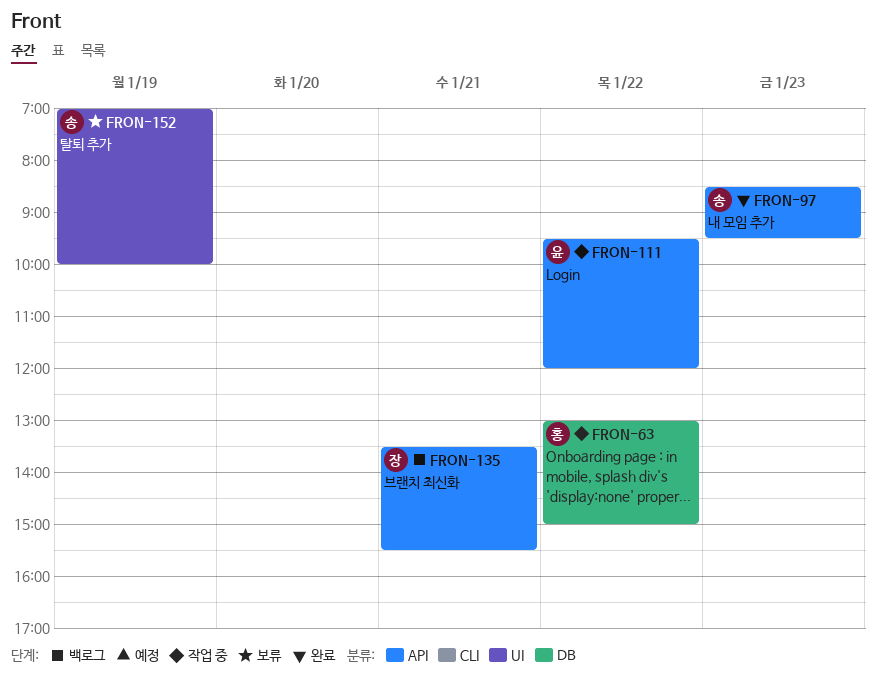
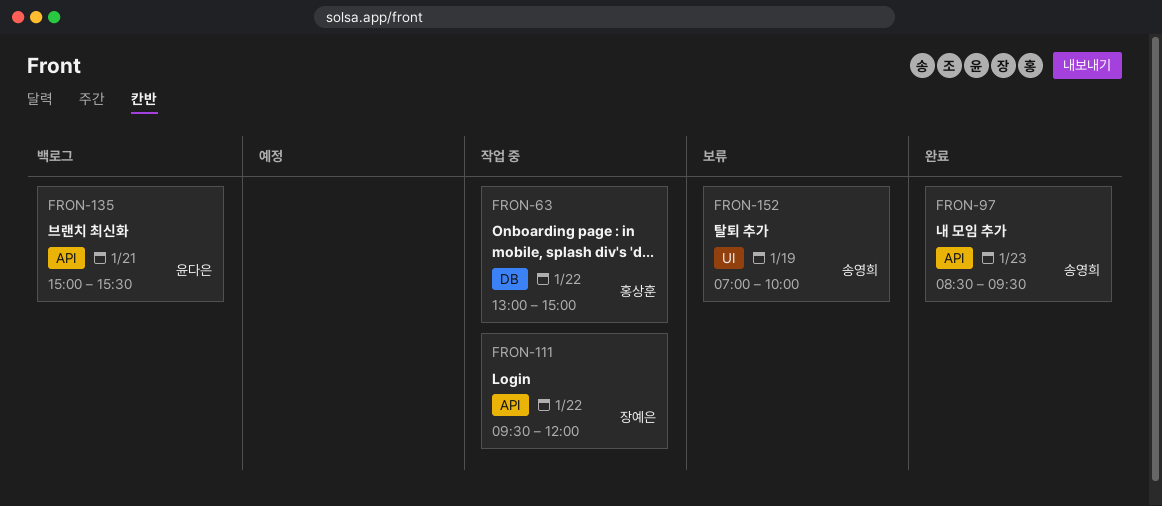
FRON-111, owner: 윤다은 -> 장예은
FRON-135, owner: 장예은 -> 윤다은
FRON-135, begins: 13:30 -> 15:00

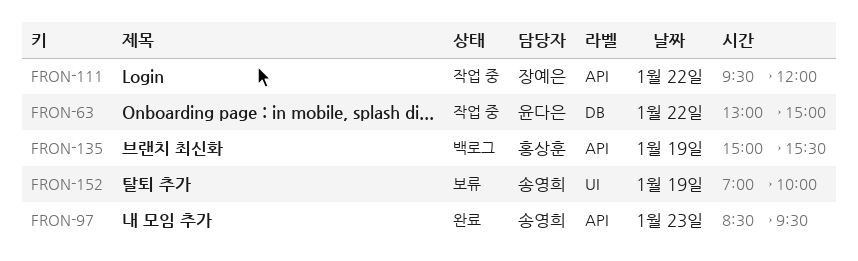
FRON-63, owner: 홍상훈 -> 윤다은
FRON-135, owner: 윤다은 -> 홍상훈
FRON-135, day: Jan 21 -> Jan 19

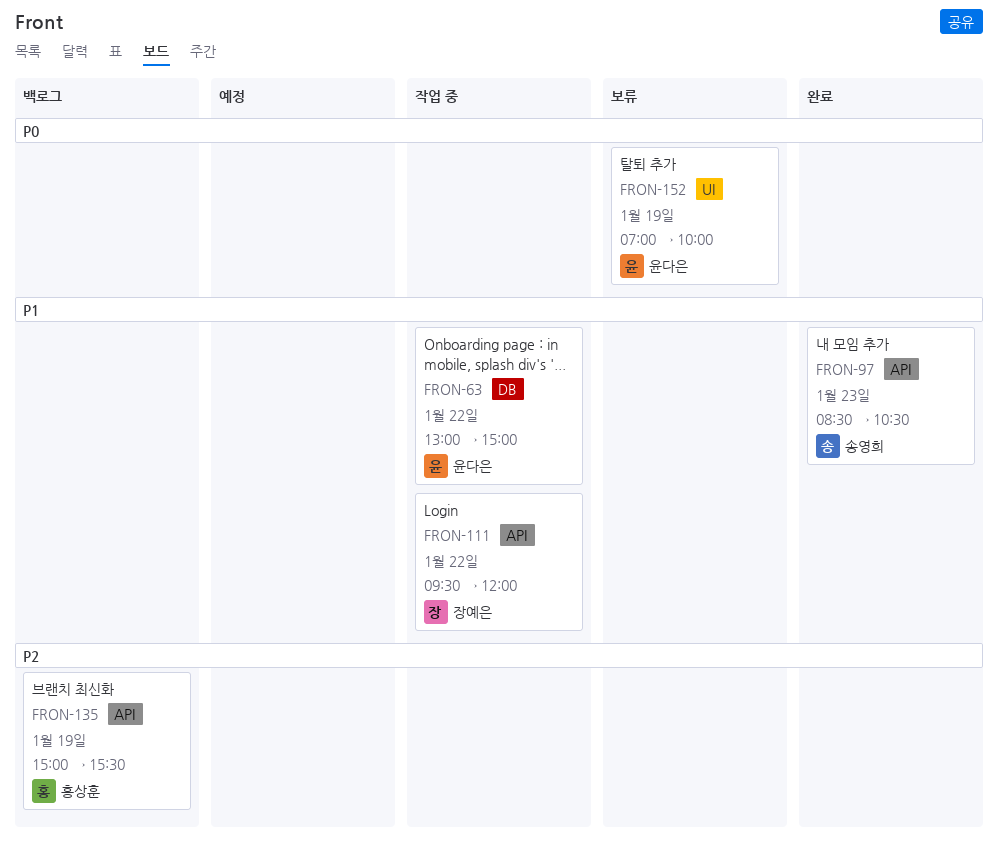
FRON-97, ends: 09:30 -> 10:30
FRON-152, owner: 송영희 -> 윤다은

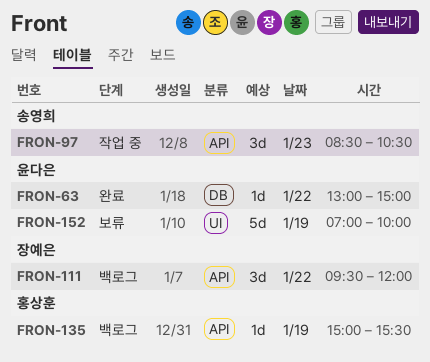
FRON-63, status: 작업 중 -> 완료
FRON-97, status: 완료 -> 작업 중
FRON-111, status: 작업 중 -> 백로그

